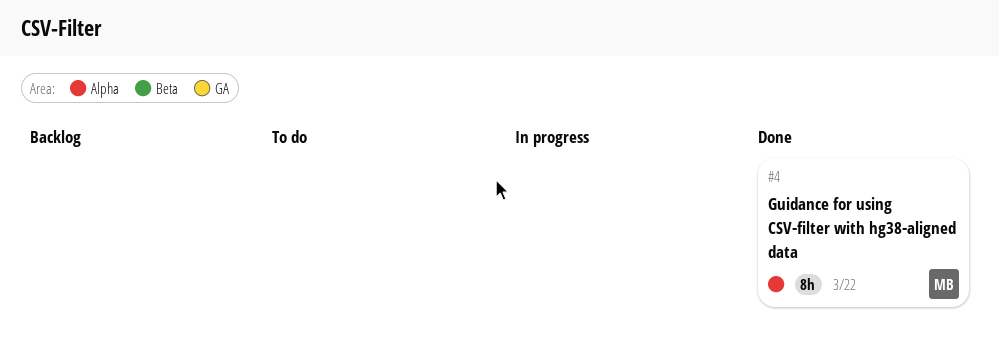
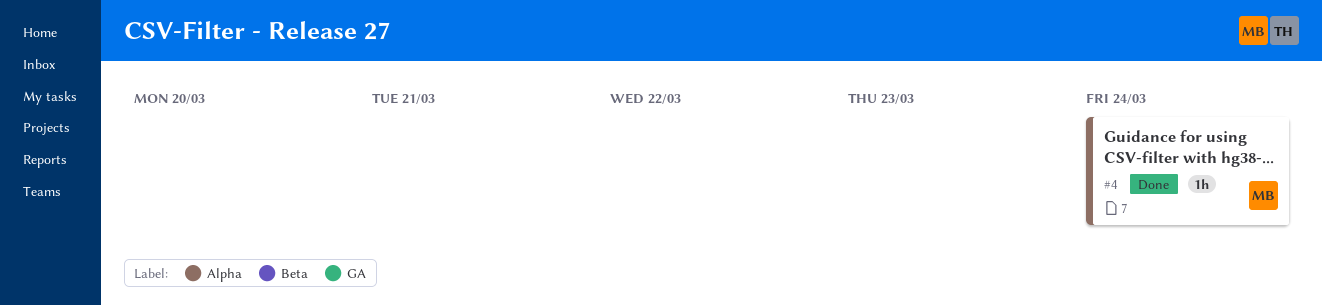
#4, estimate: 8h -> 1h
#4, due: Mar 22 -> Mar 24

